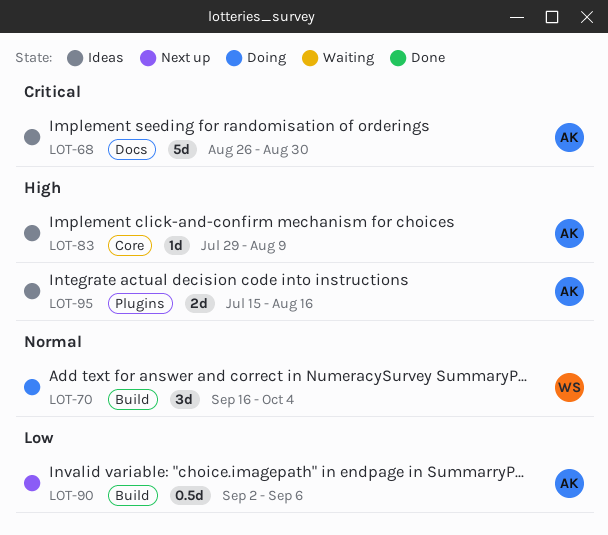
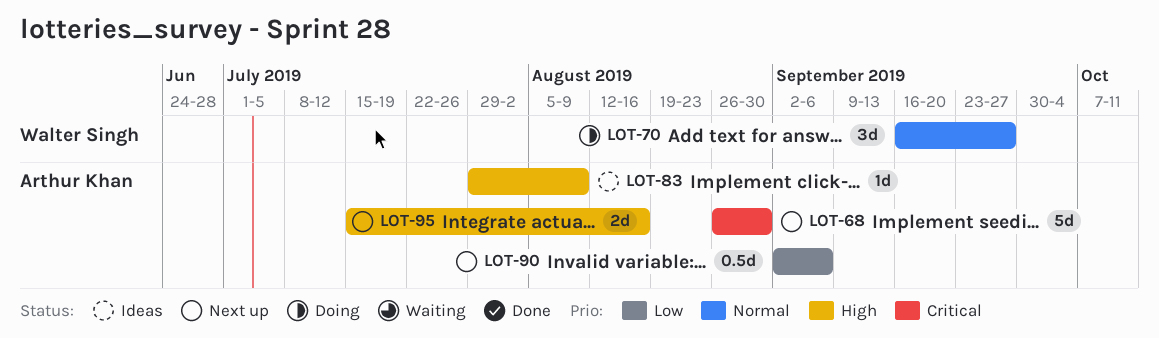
LOT-68, status: Ideas -> Next up
LOT-70, due: Oct 4 -> Sep 27
LOT-95, status: Ideas -> Next up

